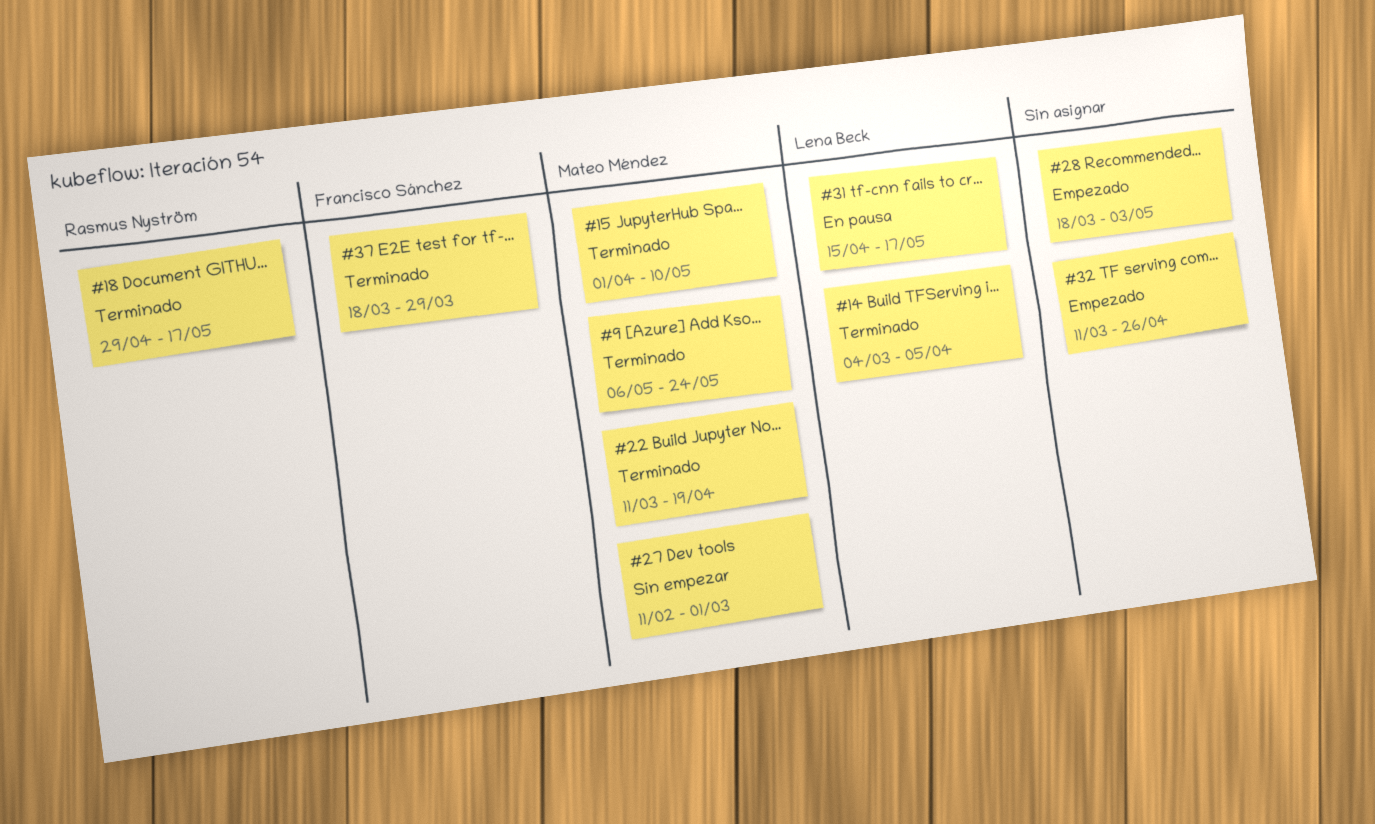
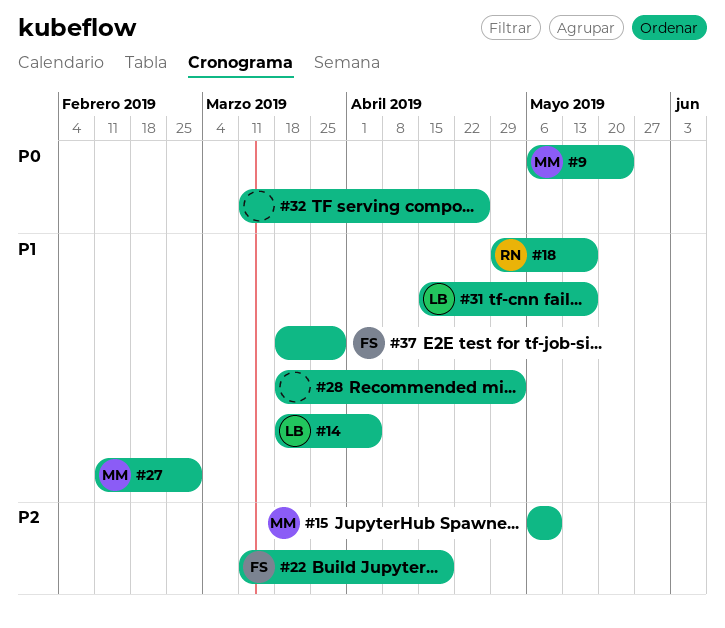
#14, start: Mar 4 -> Mar 18
#15, start: Apr 1 -> May 6
#22, owner: Mateo Méndez -> Francisco Sánchez

